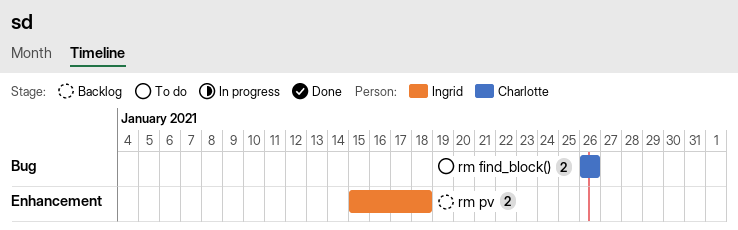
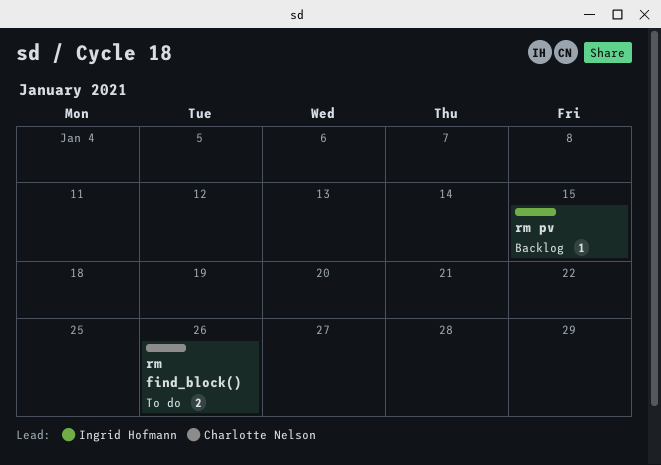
rm pv, estimate: 2 -> 1
rm pv, due: Jan 18 -> Jan 15

